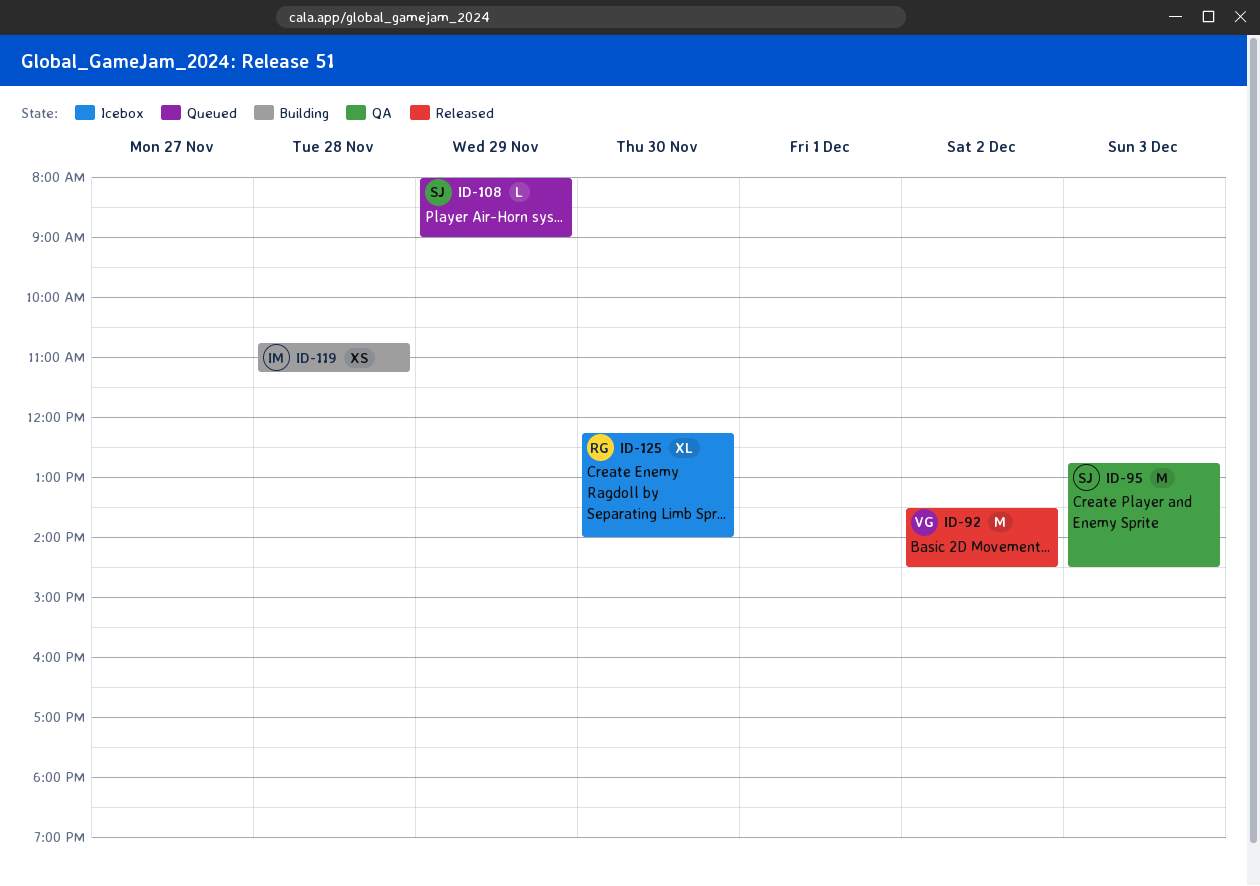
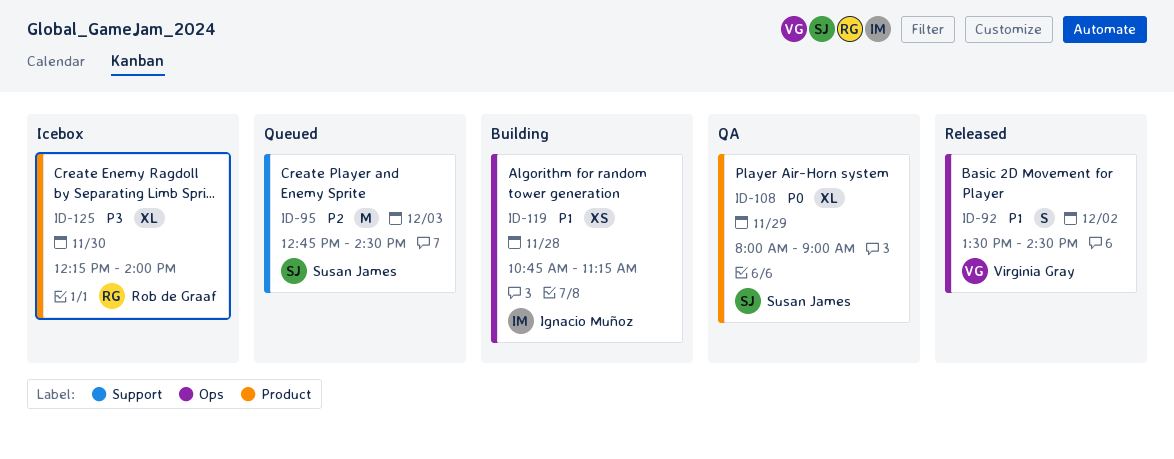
ID-92, estimate: M -> S
ID-95, status: QA -> Queued
ID-108, status: Queued -> QA
ID-108, estimate: L -> XL

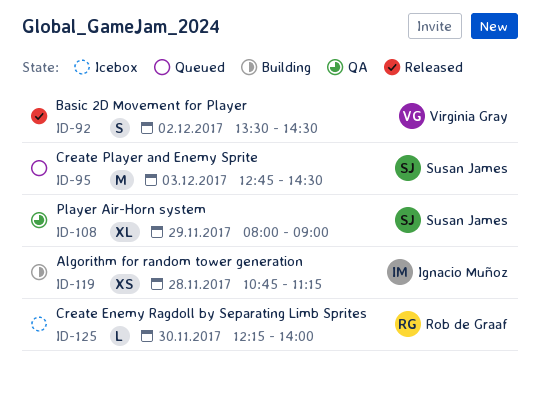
ID-125, estimate: XL -> L

